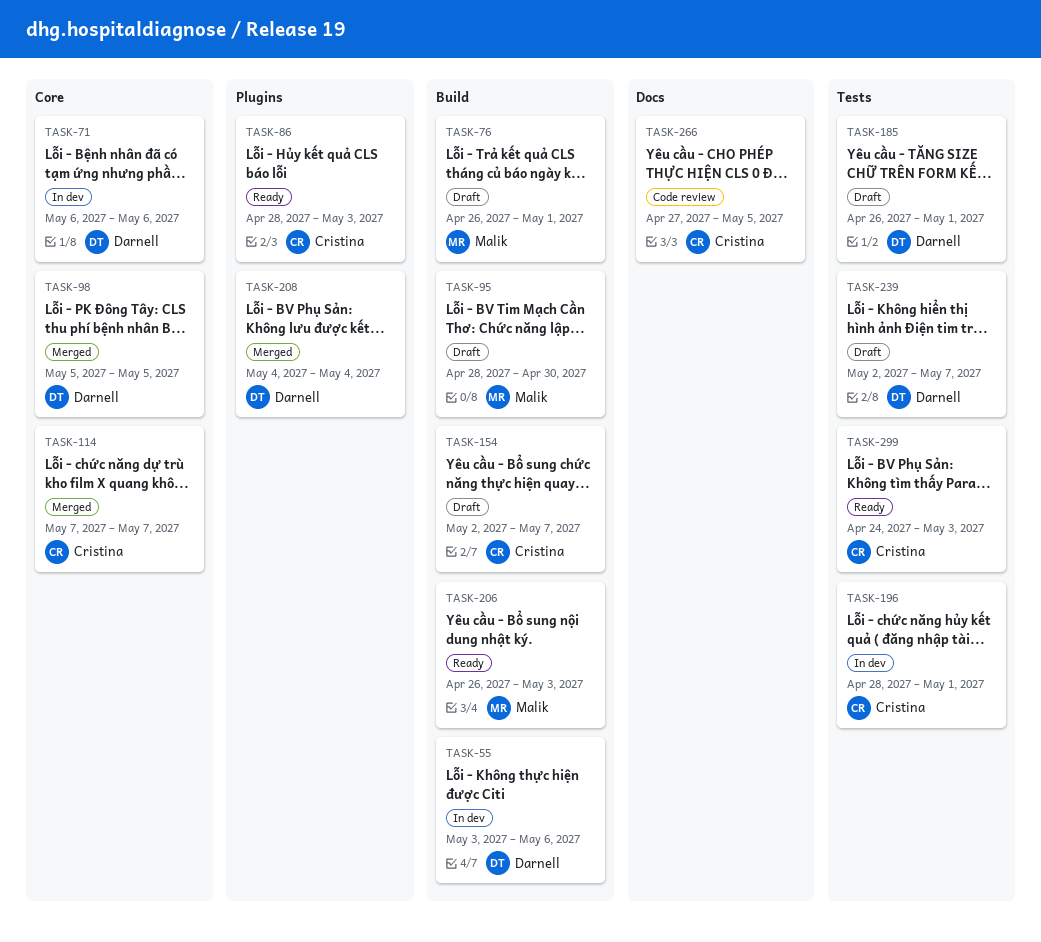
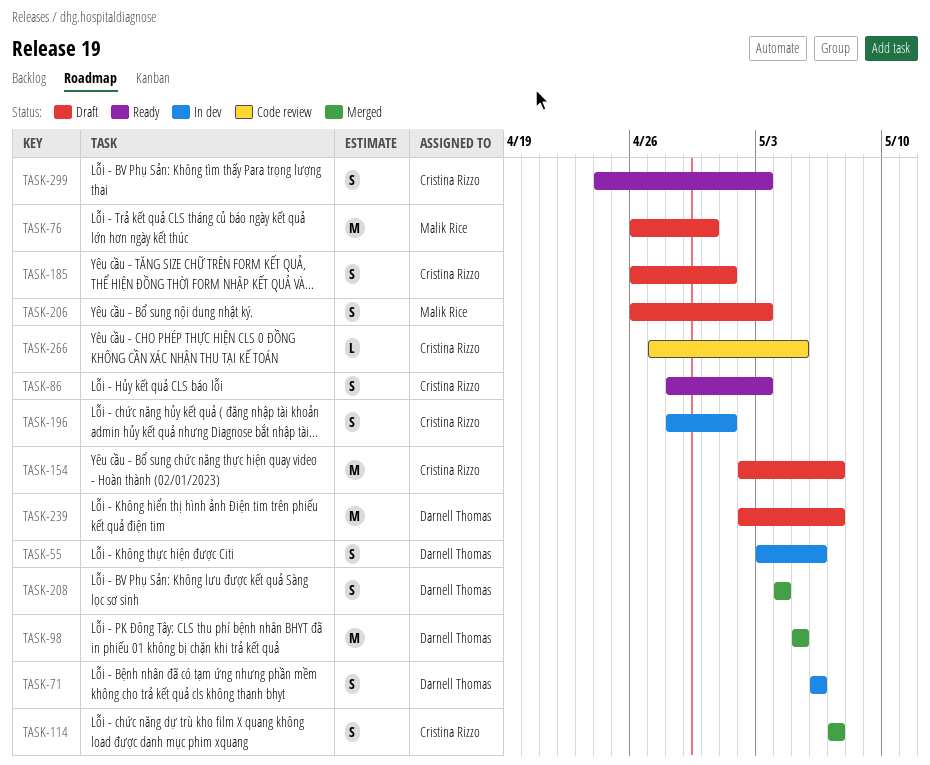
TASK-76, due: May 1 -> Apr 30
TASK-95: present -> none
TASK-185, owner: Darnell Thomas -> Cristina Rizzo
TASK-206, status: Ready -> Draft

